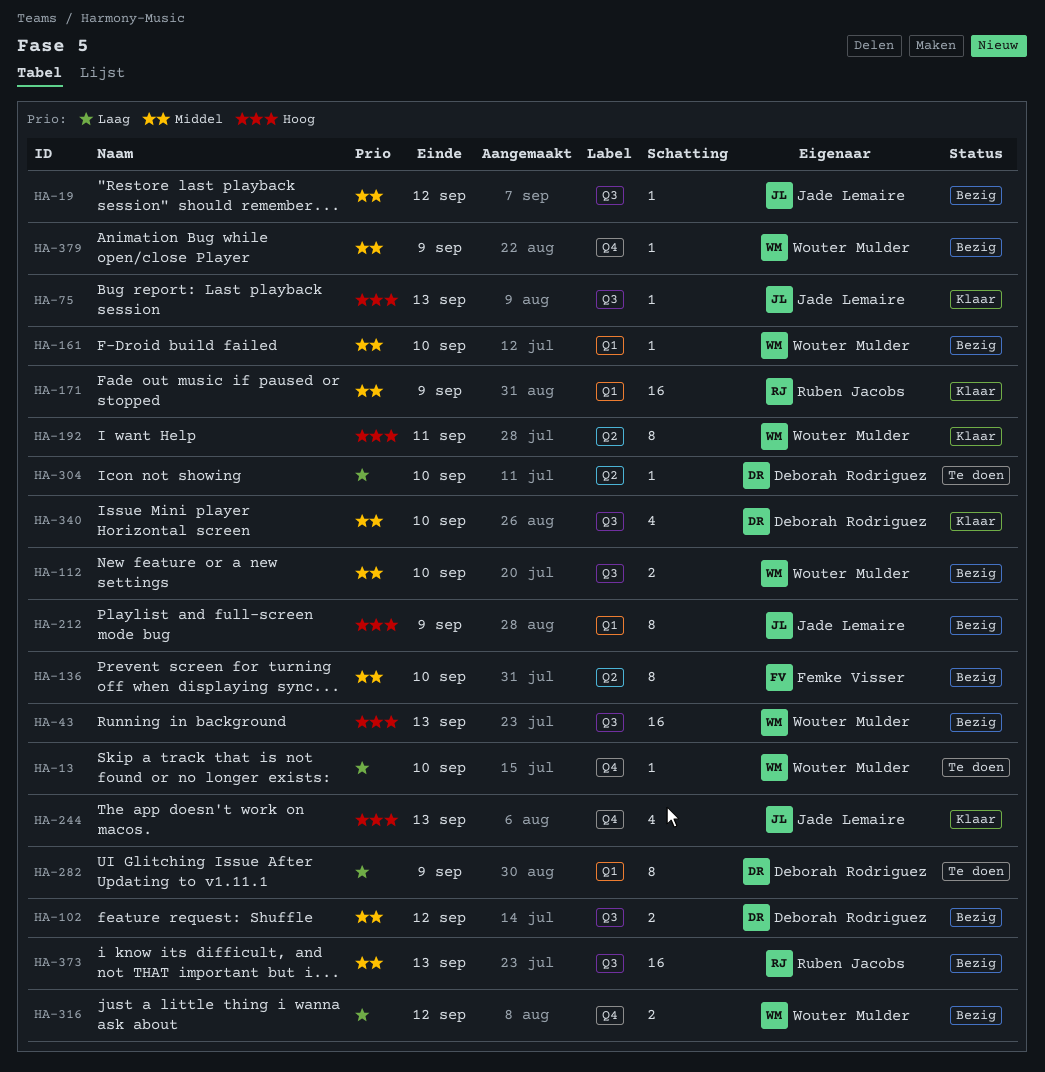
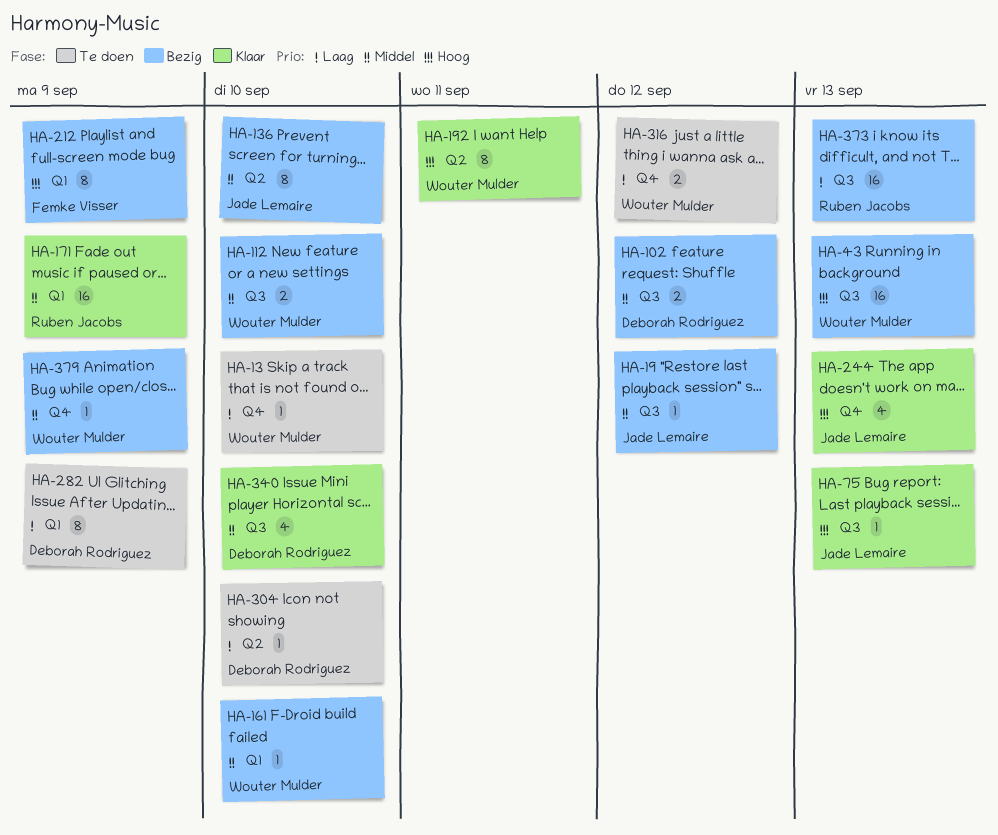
HA-136, owner: Femke Visser -> Jade Lemaire
HA-212, owner: Jade Lemaire -> Femke Visser
HA-316, status: Bezig -> Te doen
HA-373, priority: Middel -> Laag

